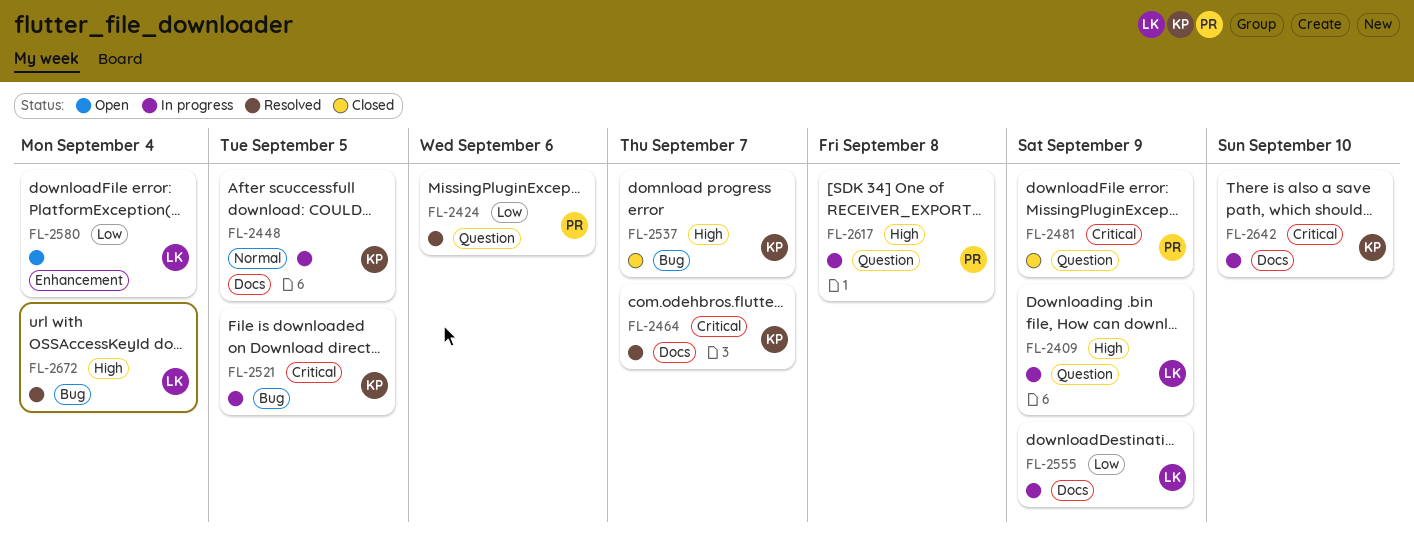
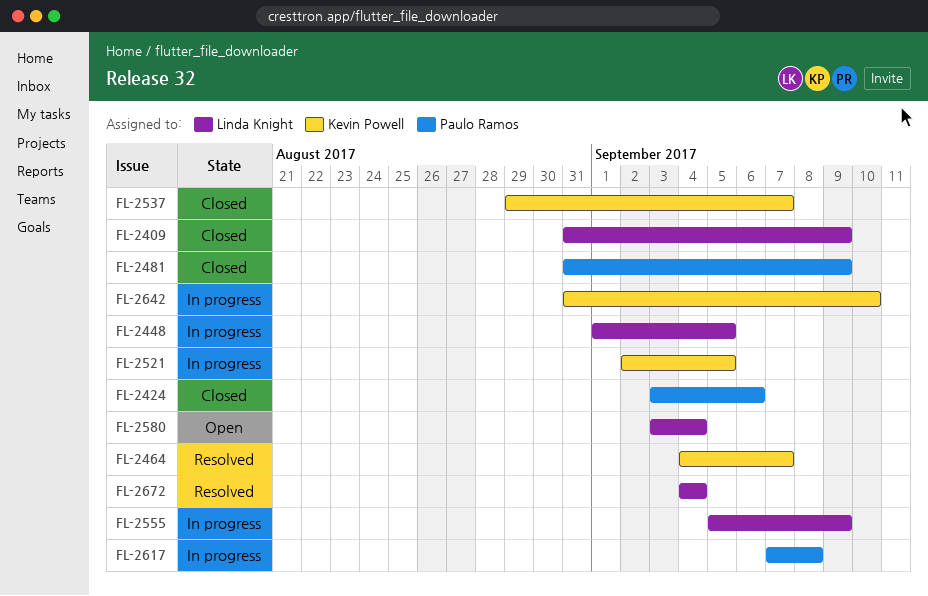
FL-2409, status: In progress -> Closed
FL-2424, status: Resolved -> Closed
FL-2448, owner: Kevin Powell -> Linda Knight

